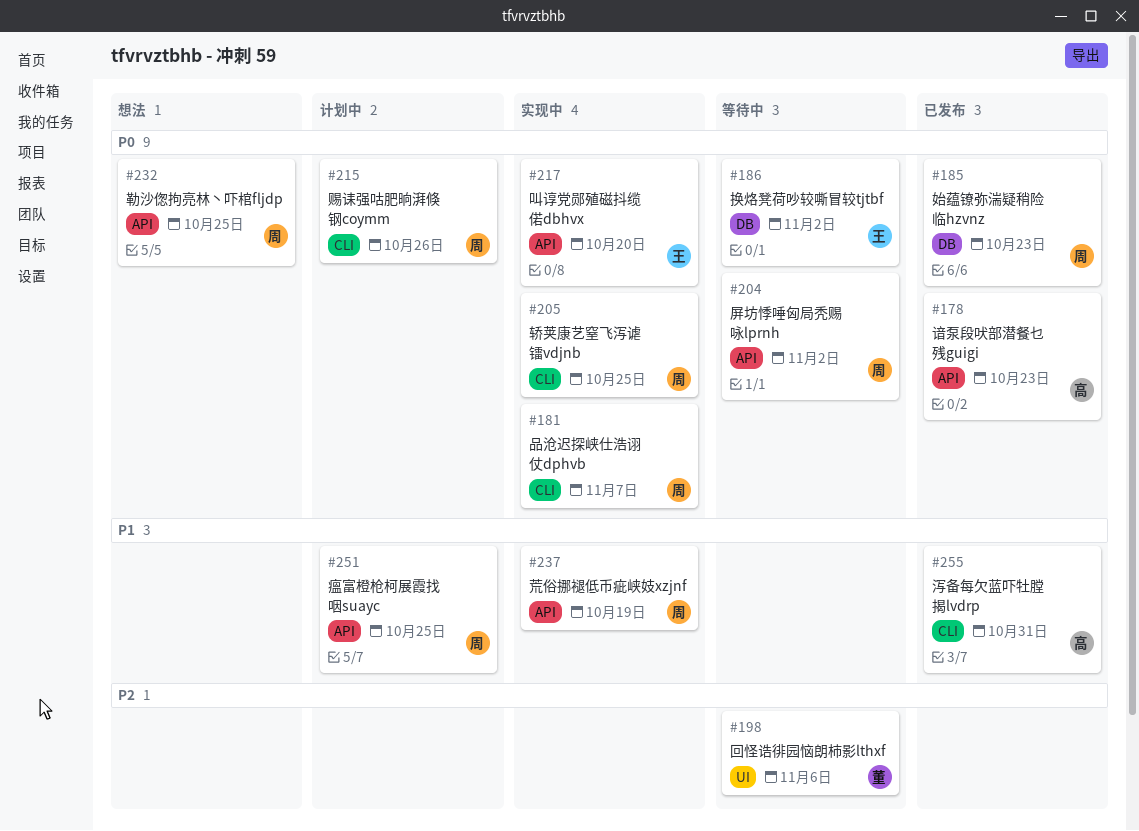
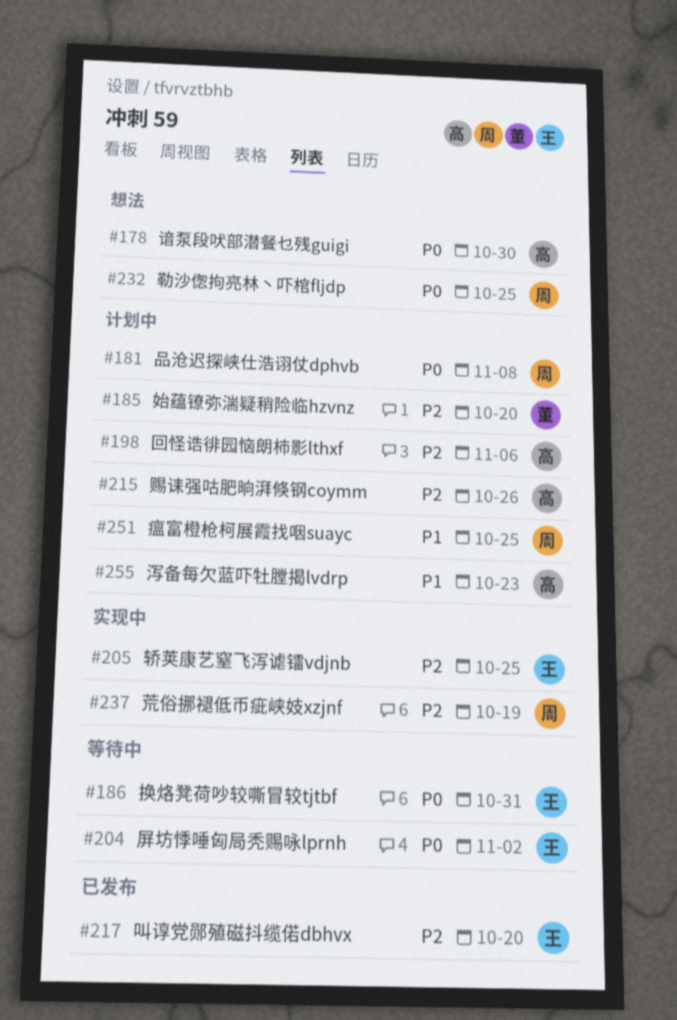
#178, status: 已发布 -> 想法
#178, due: Oct 23 -> Oct 30
#181, status: 实现中 -> 计划中
#181, due: Nov 7 -> Nov 8
#185, status: 已发布 -> 计划中
#185, owner: 周 -> 董
#185, priority: P0 -> P2
#185, due: Oct 23 -> Oct 20
#186, due: Nov 2 -> Oct 31
#198, status: 等待中 -> 计划中
#198, owner: 董 -> 高
#204, owner: 周 -> 王
#205, owner: 周 -> 王
#205, priority: P0 -> P2
#215, owner: 周 -> 高
#215, priority: P0 -> P2
#217, status: 实现中 -> 已发布
#217, priority: P0 -> P2
#237, priority: P1 -> P2
#255, status: 已发布 -> 计划中
#255, due: Oct 31 -> Oct 23

